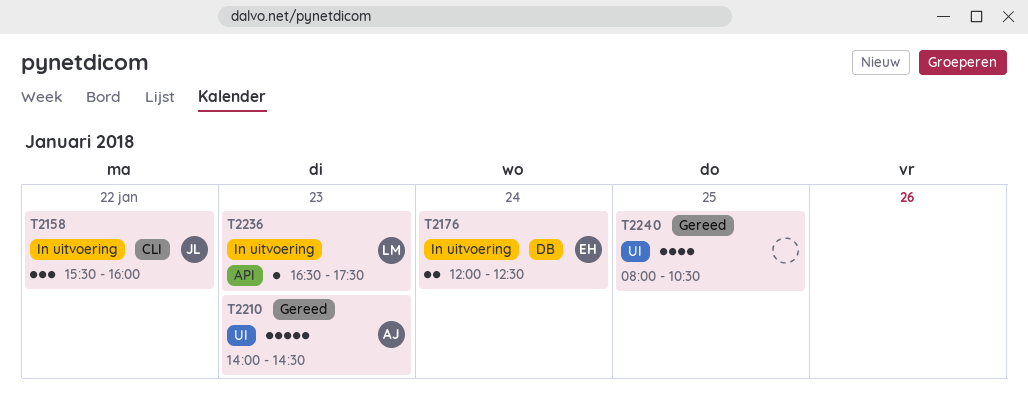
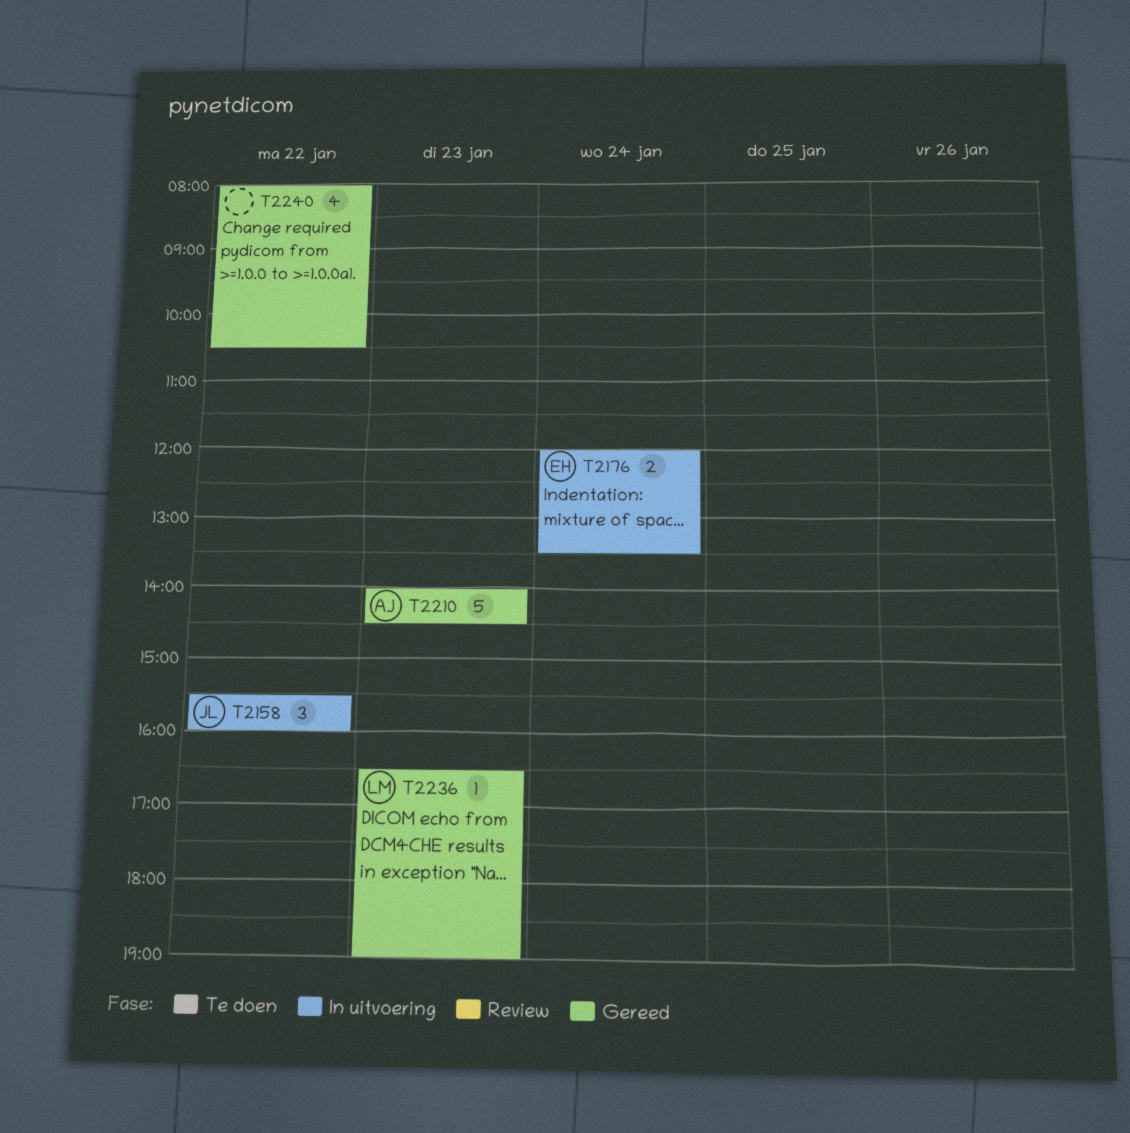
T2176, ends: 12:30 -> 13:30
T2236, status: In uitvoering -> Gereed
T2236, ends: 17:30 -> 19:00
T2240, day: Jan 25 -> Jan 22

